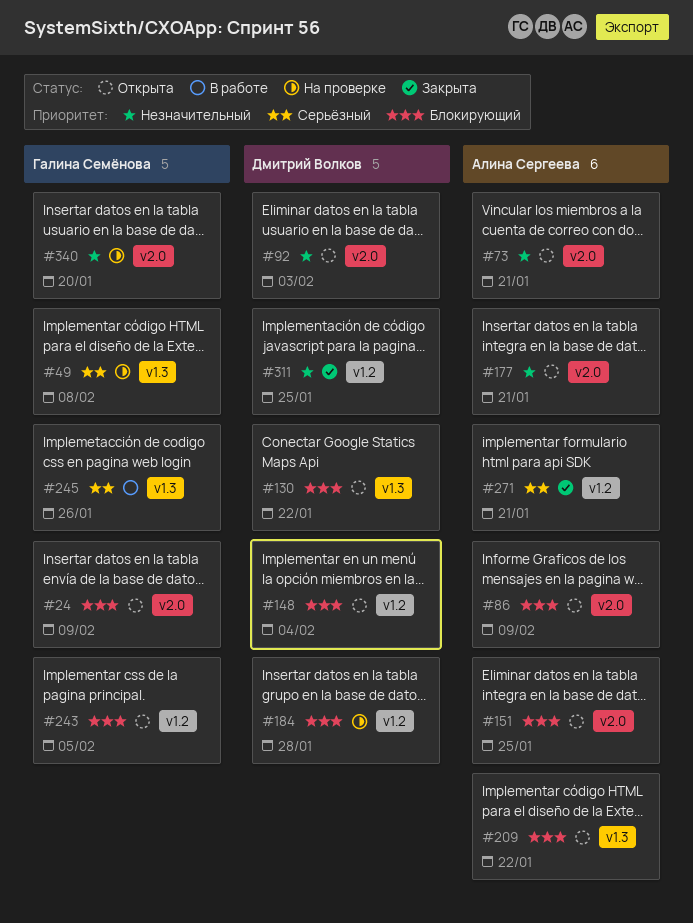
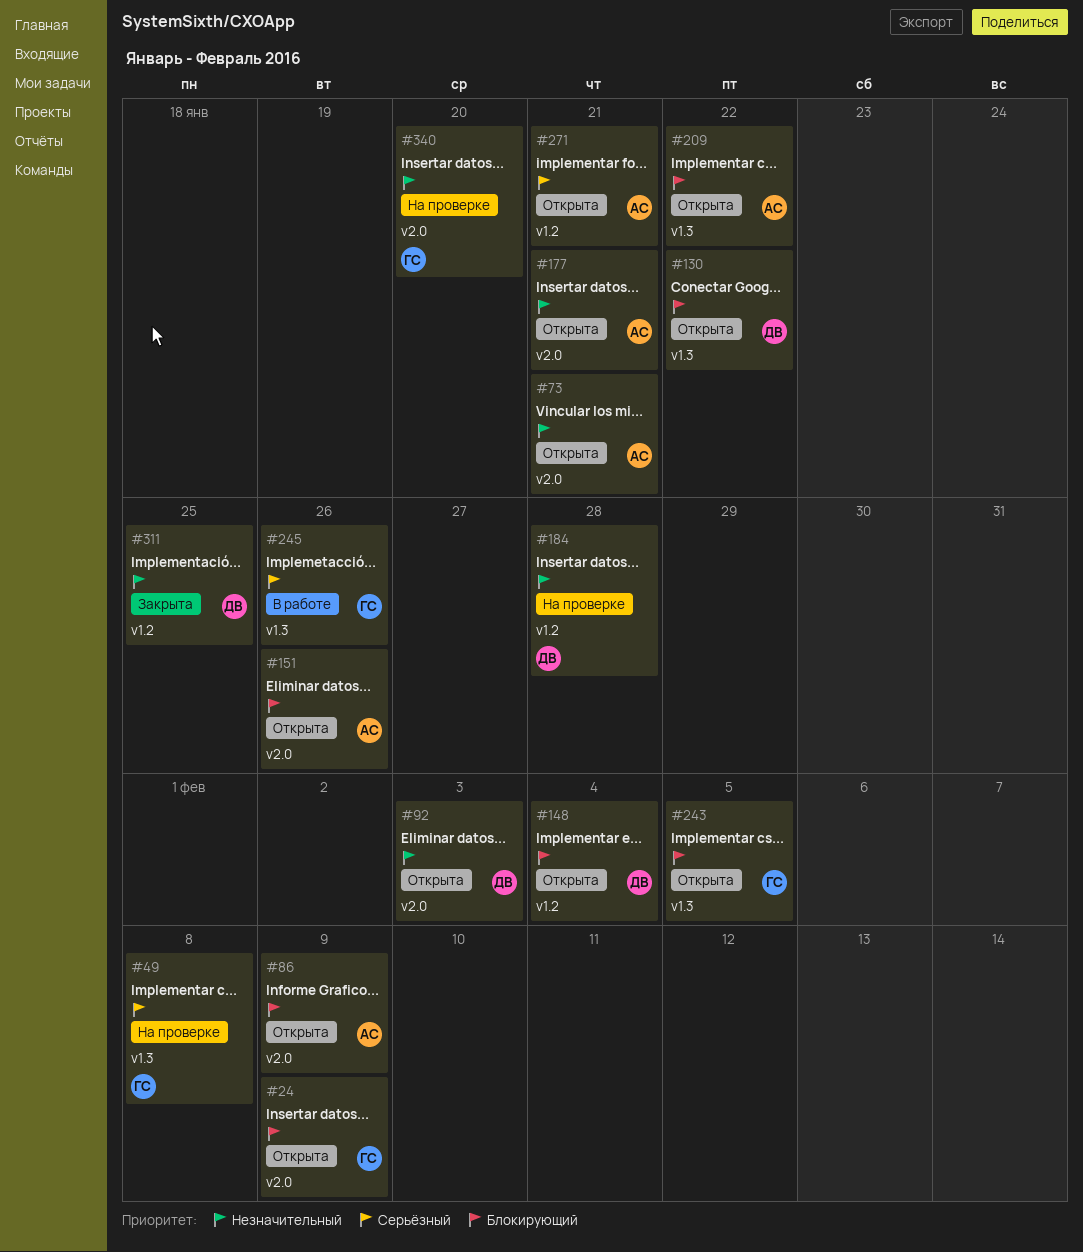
#151, due: Jan 25 -> Jan 26
#184, priority: Блокирующий -> Незначительный
#243, label: v1.2 -> v1.3
#271, status: Закрыта -> Открыта

